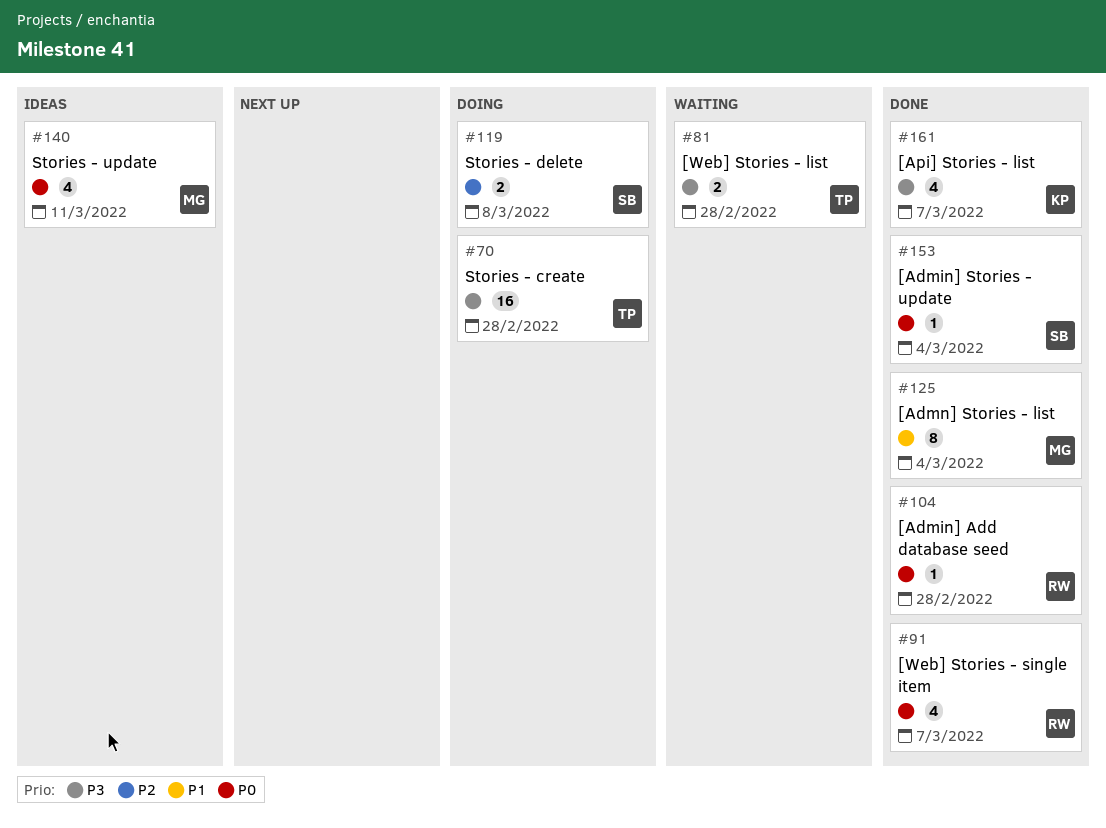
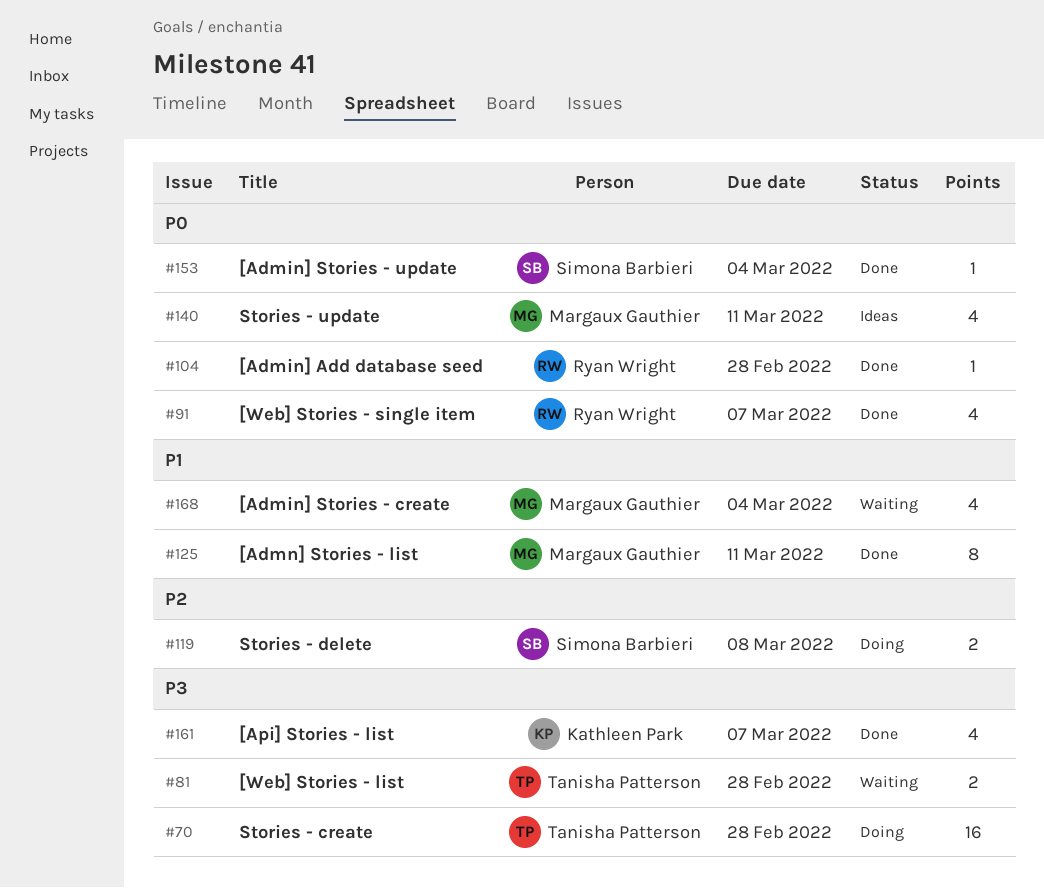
#125, due: Mar 4 -> Mar 11
#168: none -> present

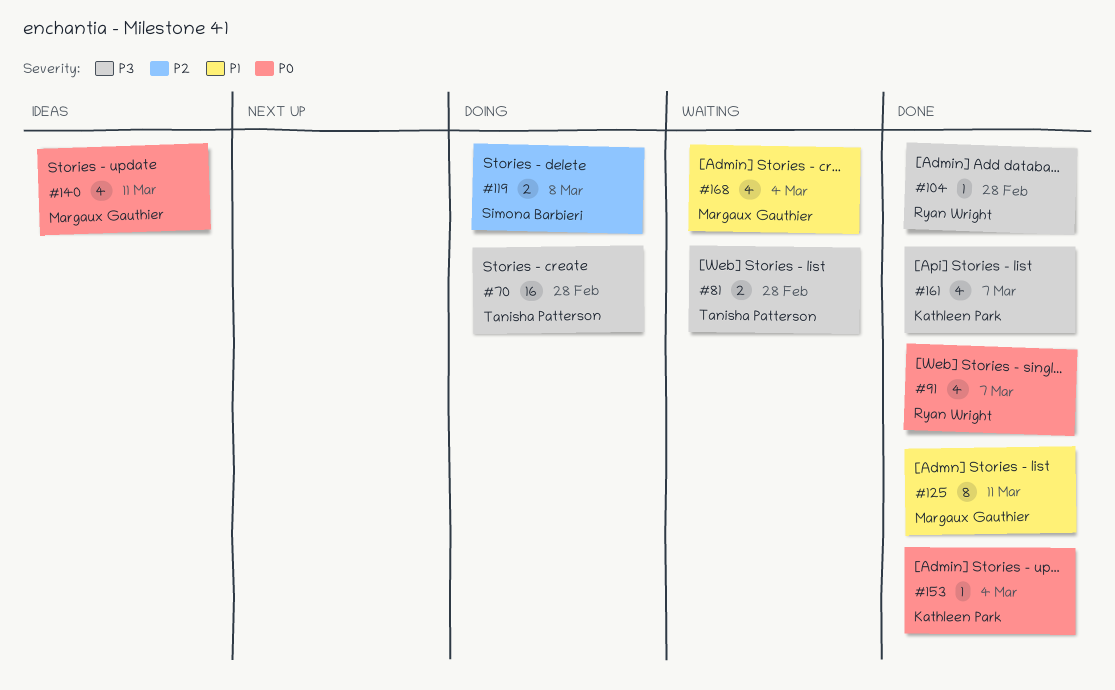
#104, priority: P0 -> P3
#153, owner: Simona Barbieri -> Kathleen Park

